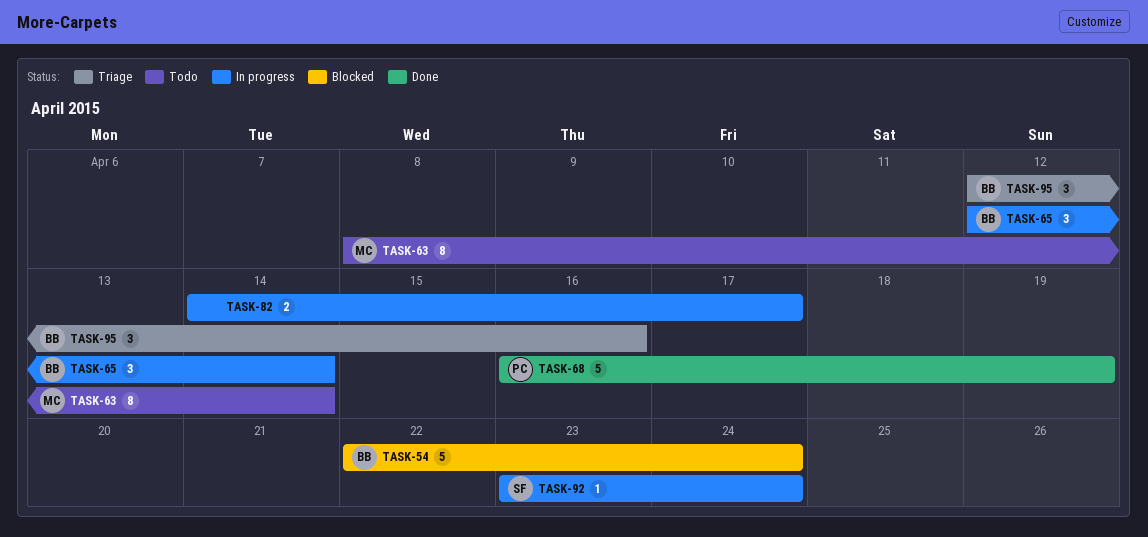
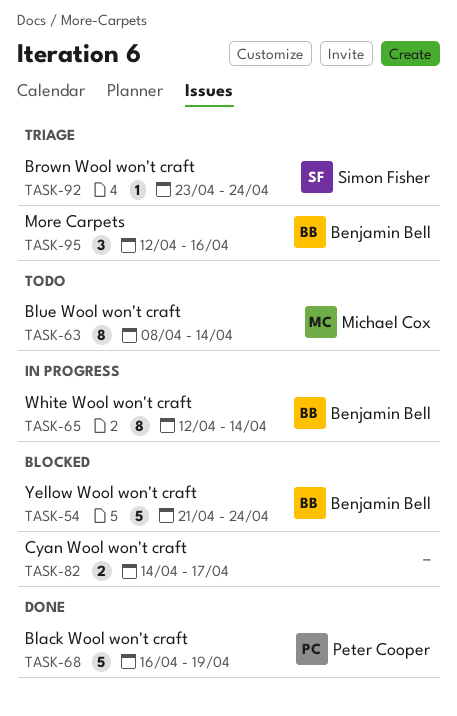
TASK-54, start: Apr 22 -> Apr 21
TASK-65, estimate: 3 -> 8
TASK-82, status: In progress -> Blocked
TASK-92, status: In progress -> Triage

